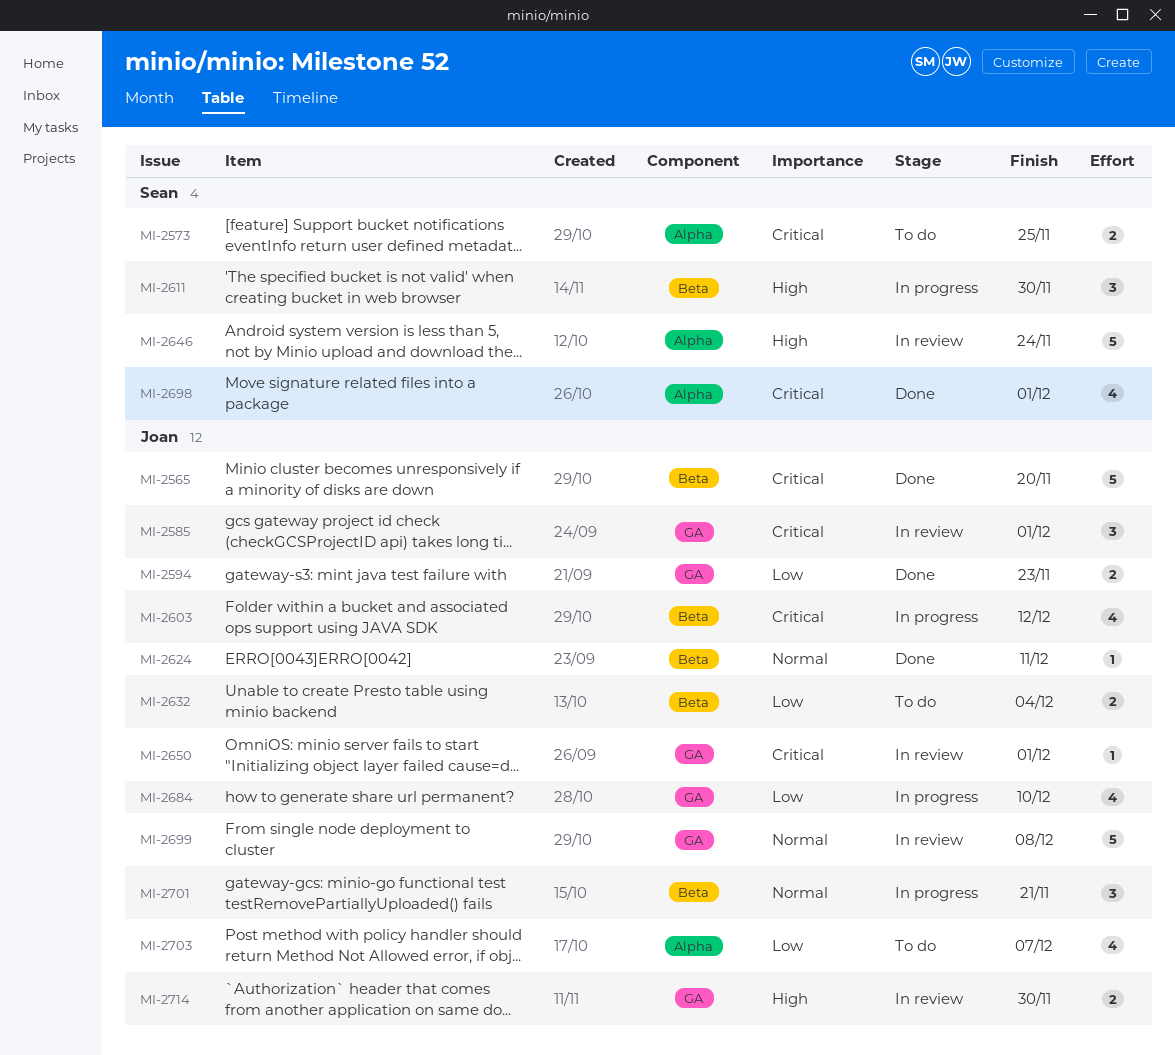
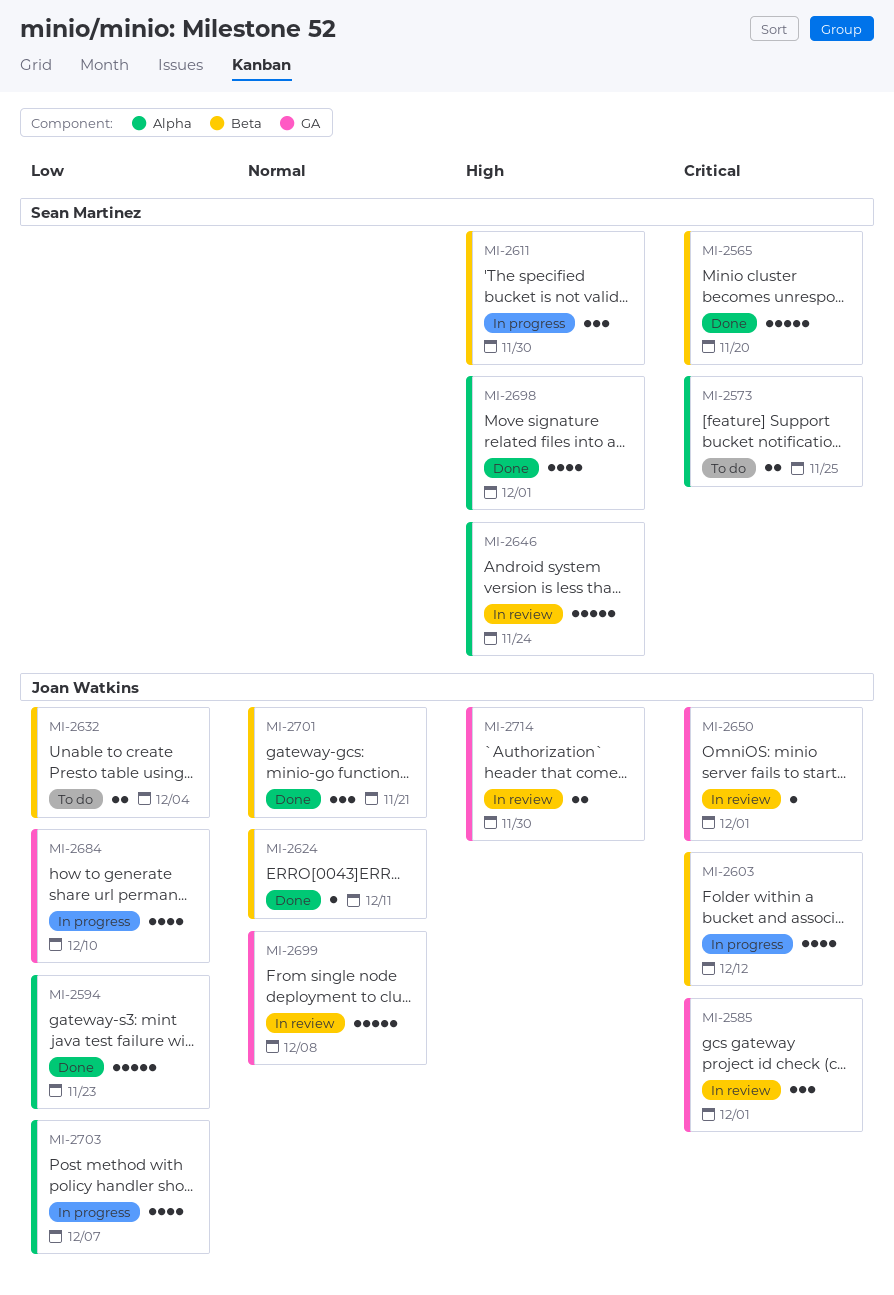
MI-2565, owner: Joan Watkins -> Sean Martinez
MI-2594, label: GA -> Alpha
MI-2594, estimate: 2 -> 5
MI-2698, priority: Critical -> High
MI-2701, status: In progress -> Done
MI-2703, status: To do -> In progress

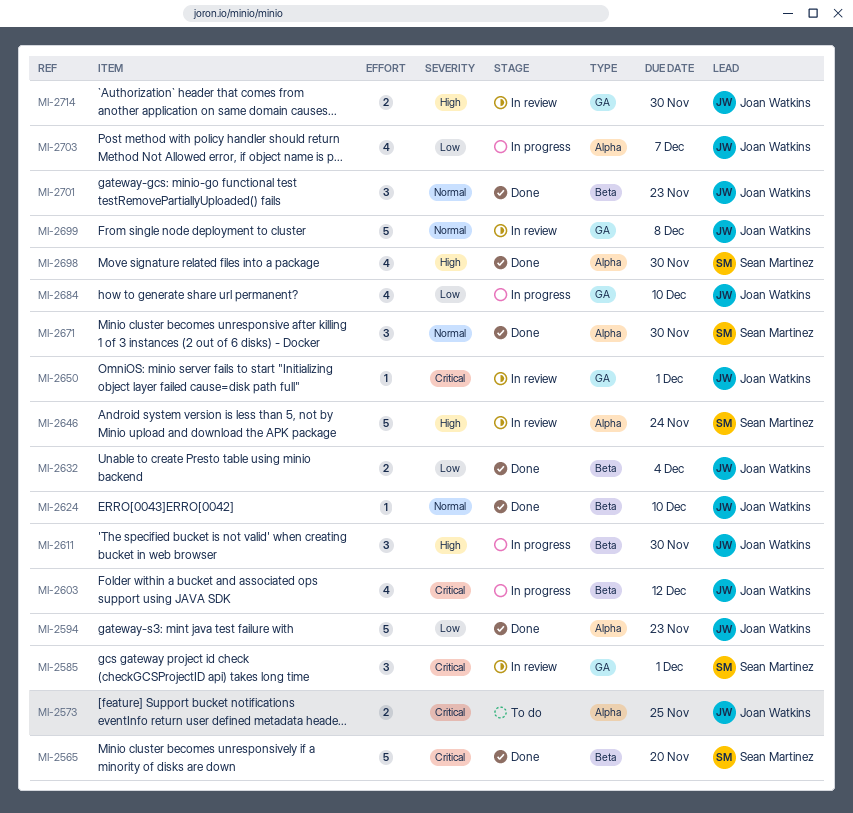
MI-2573, owner: Sean Martinez -> Joan Watkins
MI-2585, owner: Joan Watkins -> Sean Martinez
MI-2611, owner: Sean Martinez -> Joan Watkins
MI-2624, due: Dec 11 -> Dec 10
MI-2632, status: To do -> Done
MI-2671: none -> present
MI-2698, due: Dec 1 -> Nov 30
MI-2701, due: Nov 21 -> Nov 23

